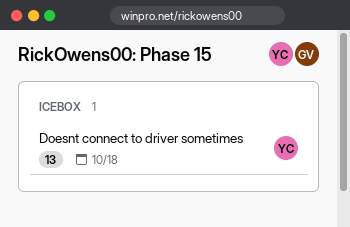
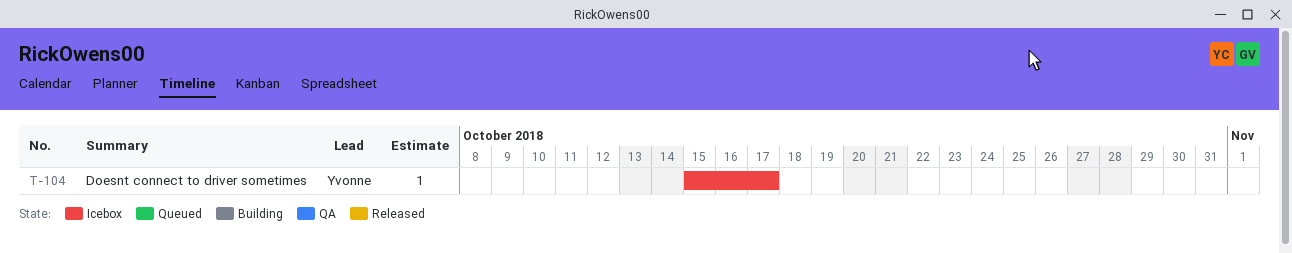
Doesnt connect to driver sometimes, estimate: 13 -> 1
Doesnt connect to driver sometimes, due: Oct 18 -> Oct 17

